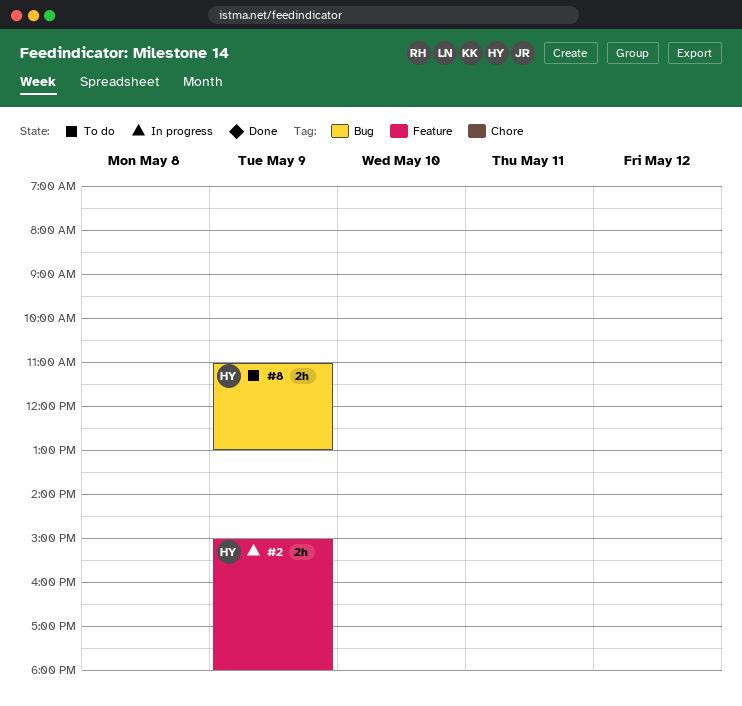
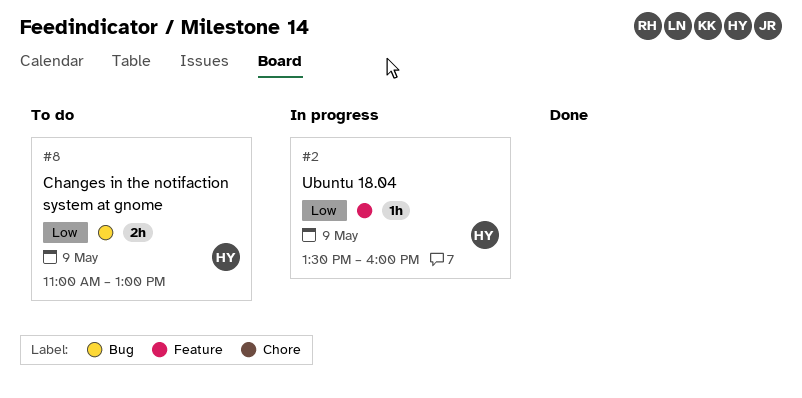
#2, estimate: 2h -> 1h
#2, begins: 15:00 -> 13:30
#2, ends: 18:00 -> 16:00

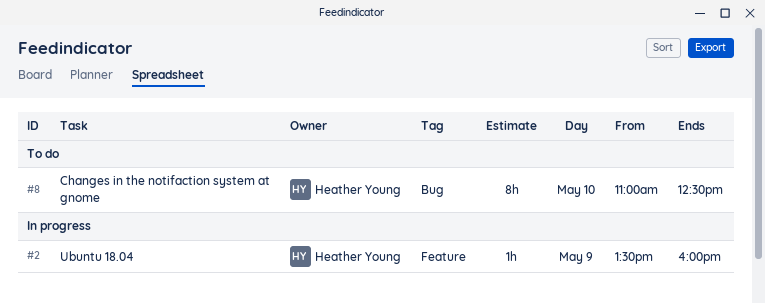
#8, estimate: 2h -> 8h
#8, day: May 9 -> May 10
#8, ends: 13:00 -> 12:30

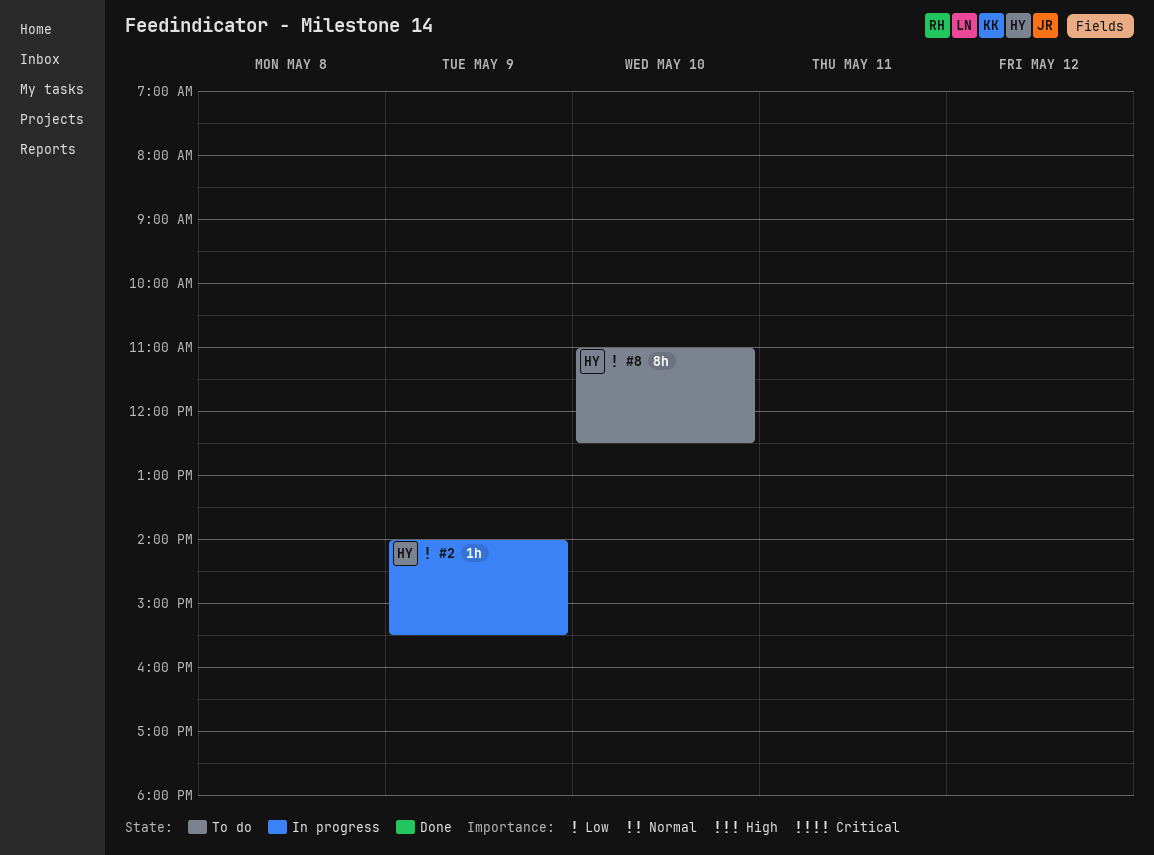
#2, begins: 13:30 -> 14:00
#2, ends: 16:00 -> 15:30

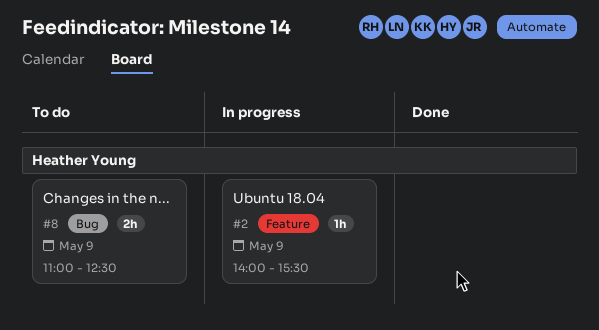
#8, estimate: 8h -> 2h
#8, day: May 10 -> May 9

